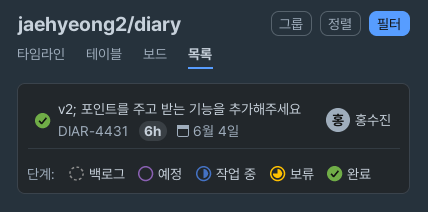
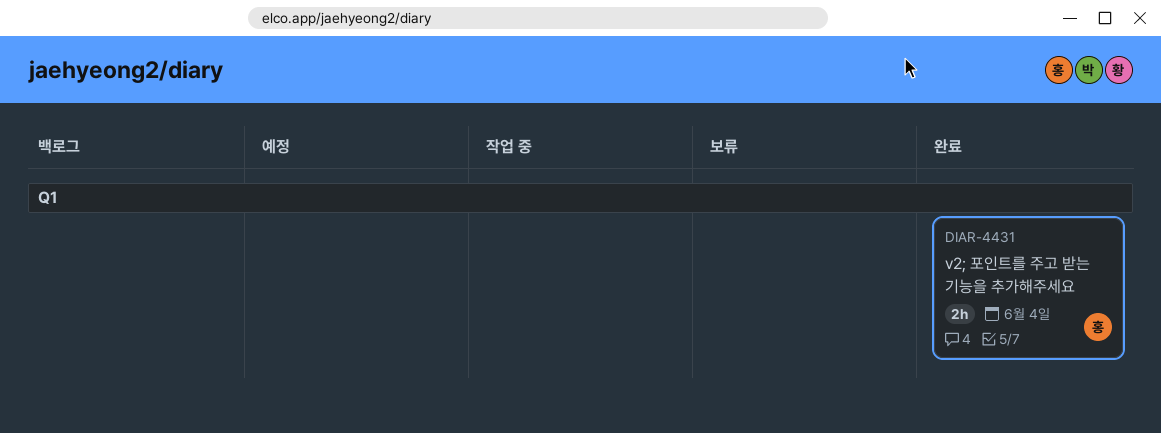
DIAR-4431, estimate: 6h -> 2h

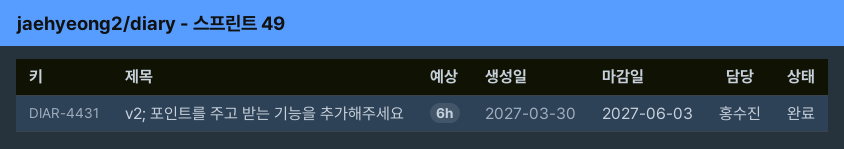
DIAR-4431, estimate: 2h -> 6h
DIAR-4431, due: Jun 4 -> Jun 3

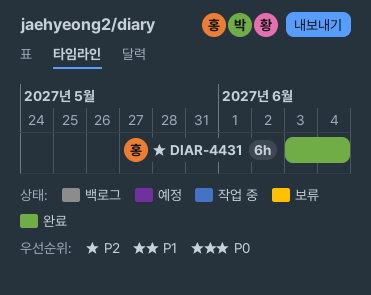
DIAR-4431, due: Jun 3 -> Jun 4

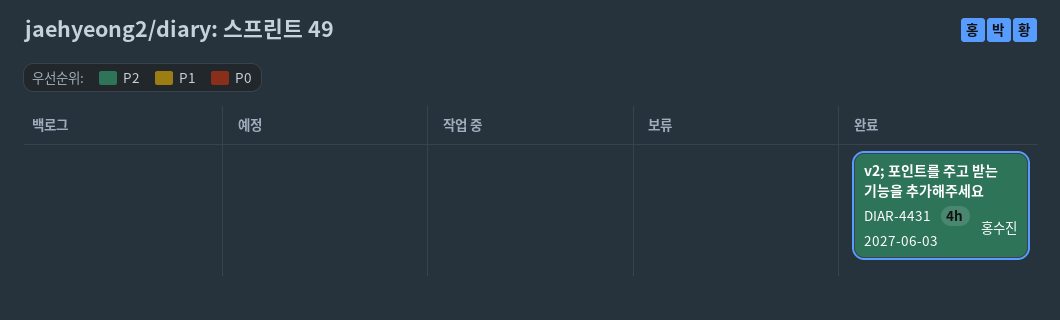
DIAR-4431, estimate: 6h -> 4h
DIAR-4431, due: Jun 4 -> Jun 3

